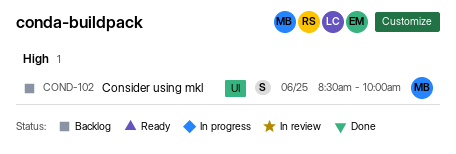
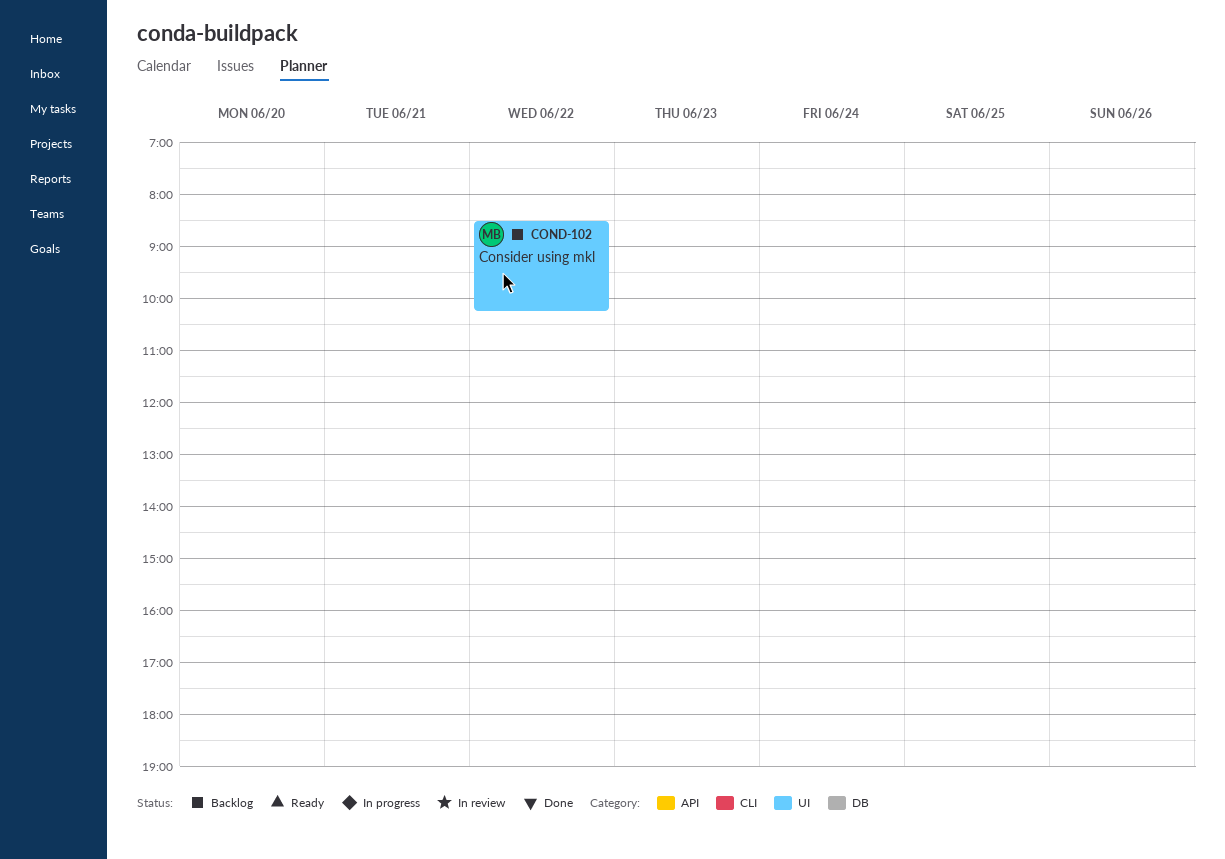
COND-102, day: Jun 25 -> Jun 22
COND-102, ends: 10:00 -> 10:15

